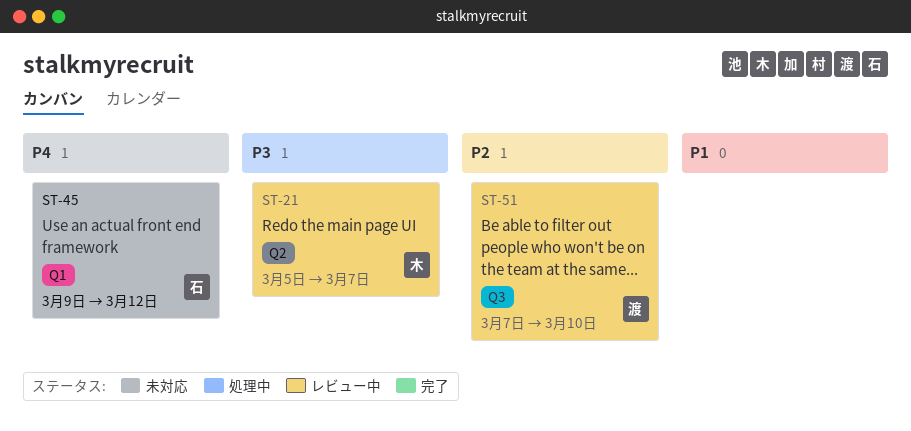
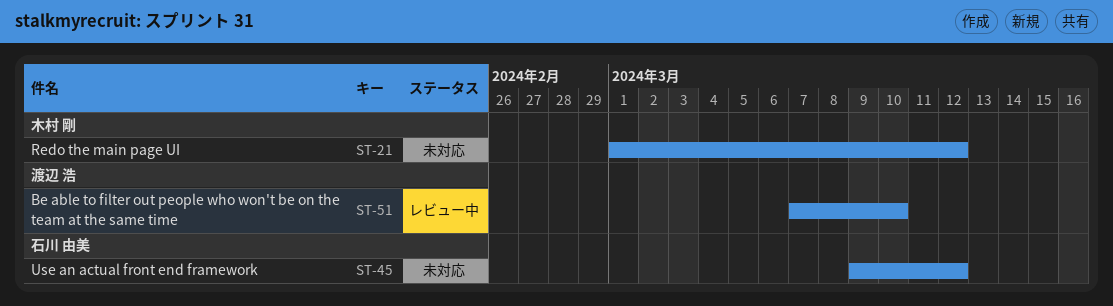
ST-21, status: レビュー中 -> 未対応
ST-21, start: Mar 5 -> Mar 1
ST-21, due: Mar 7 -> Mar 12

